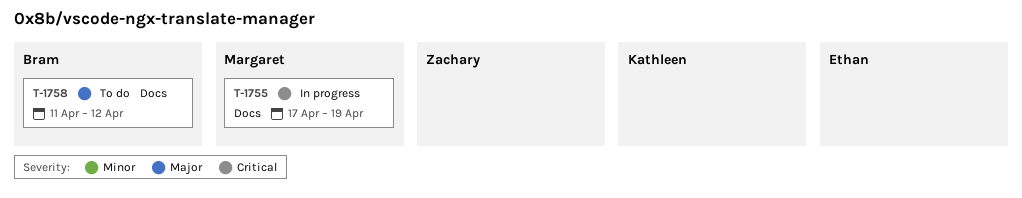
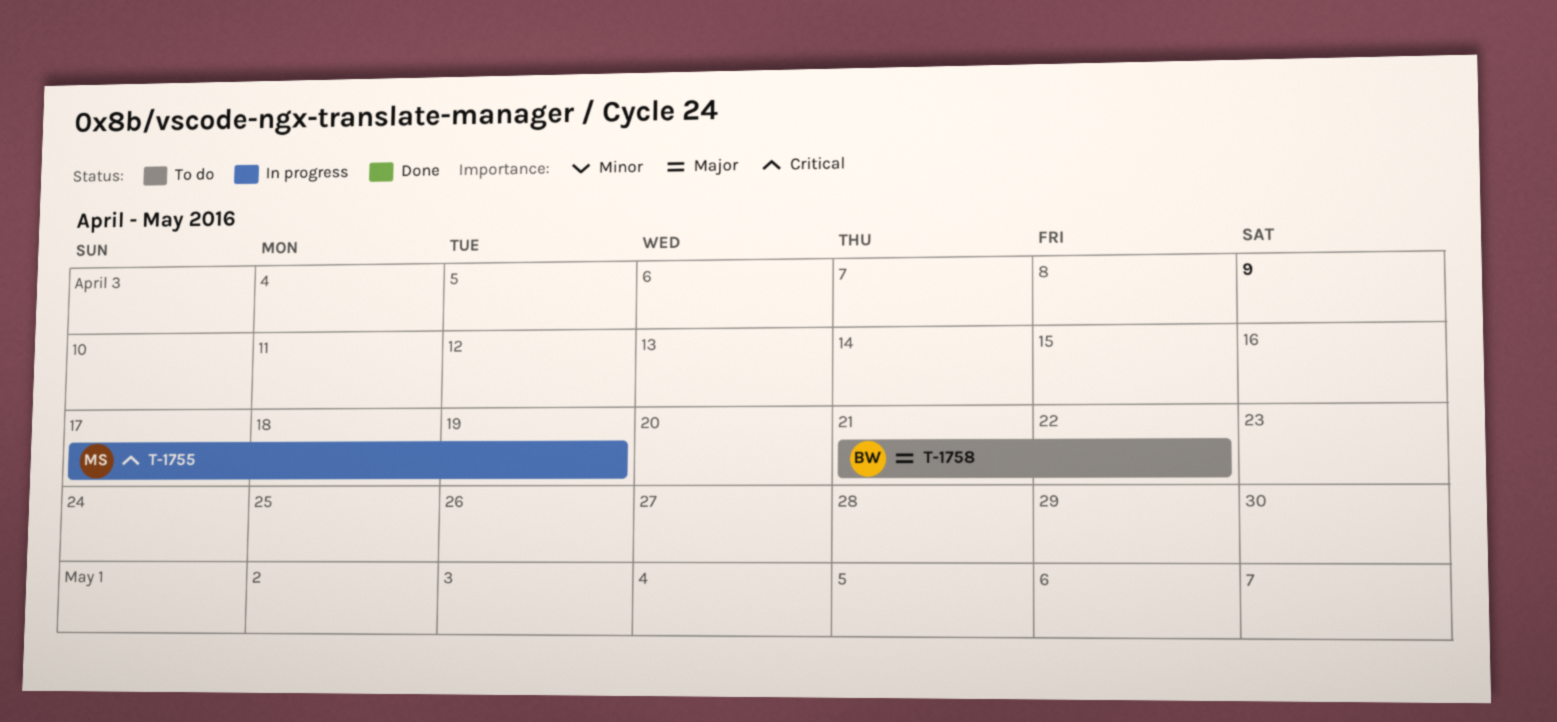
T-1758, start: Apr 11 -> Apr 21
T-1758, due: Apr 12 -> Apr 22

